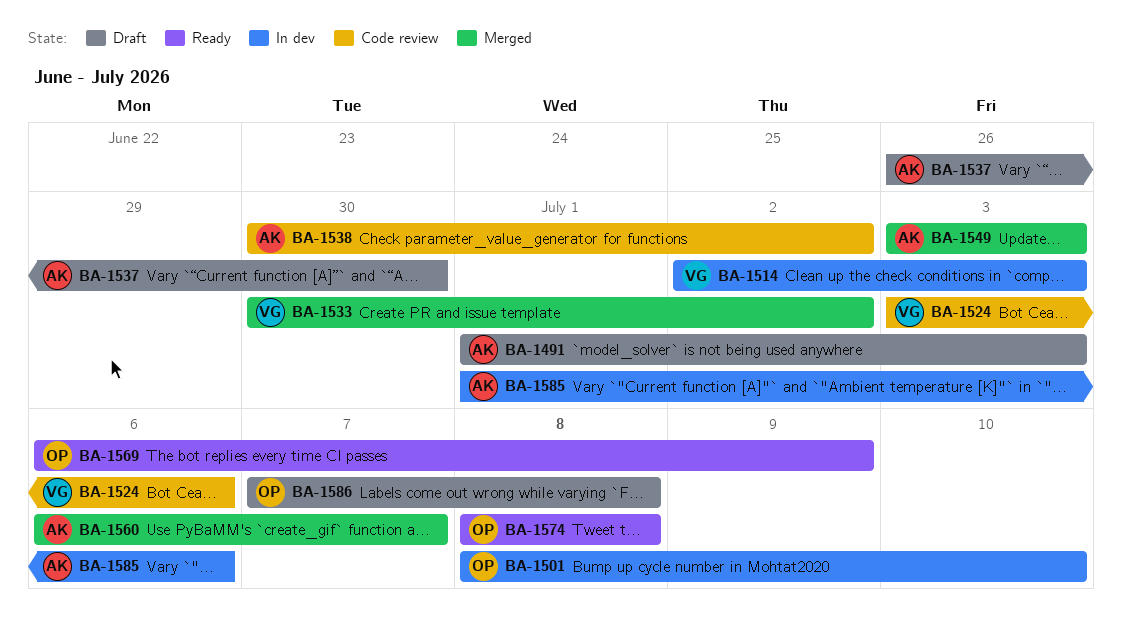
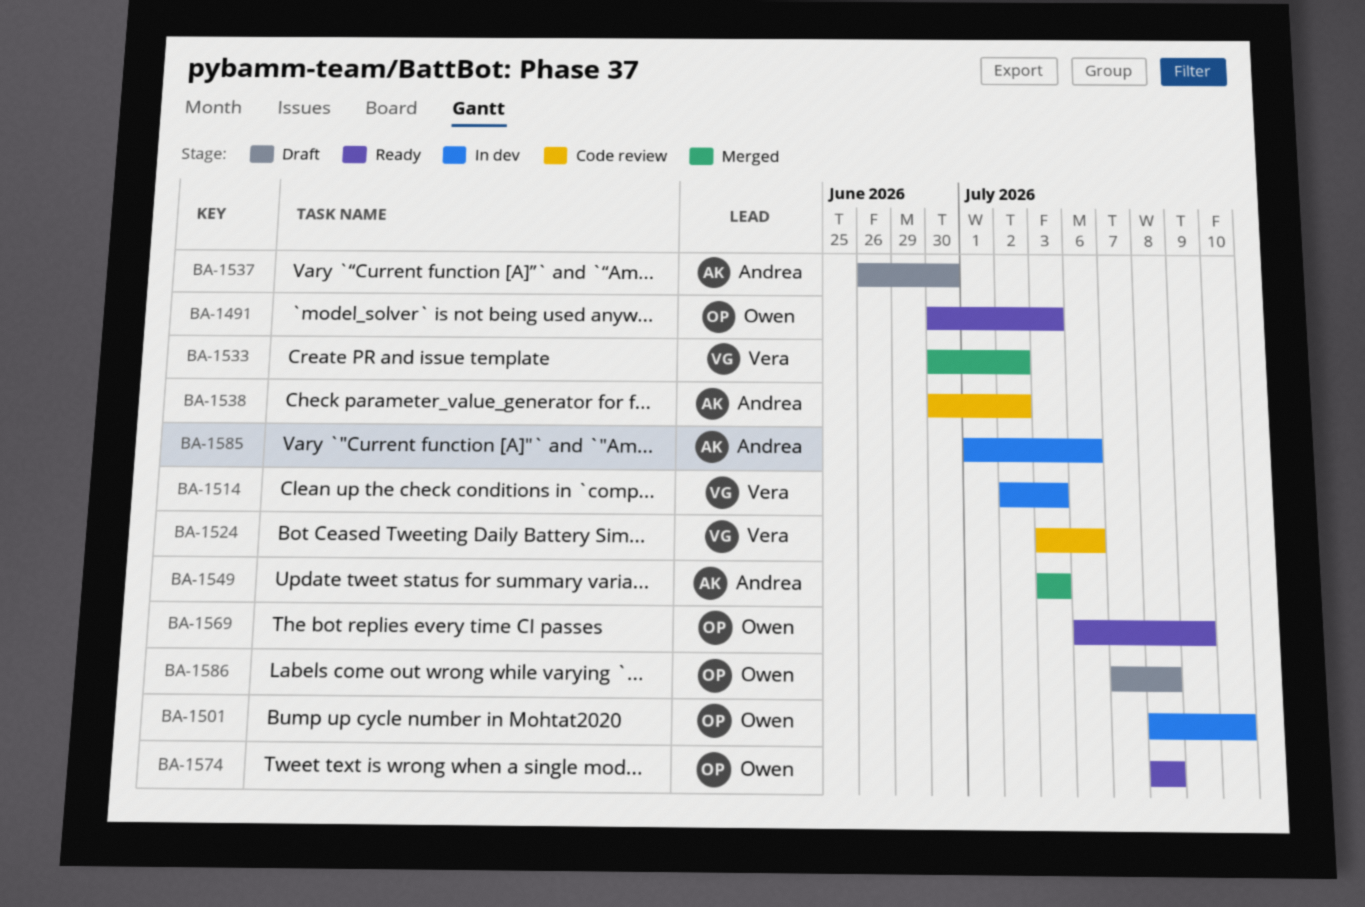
BA-1491, status: Draft -> Ready
BA-1491, owner: Andrea -> Owen
BA-1491, start: Jul 1 -> Jun 30
BA-1560: present -> none

